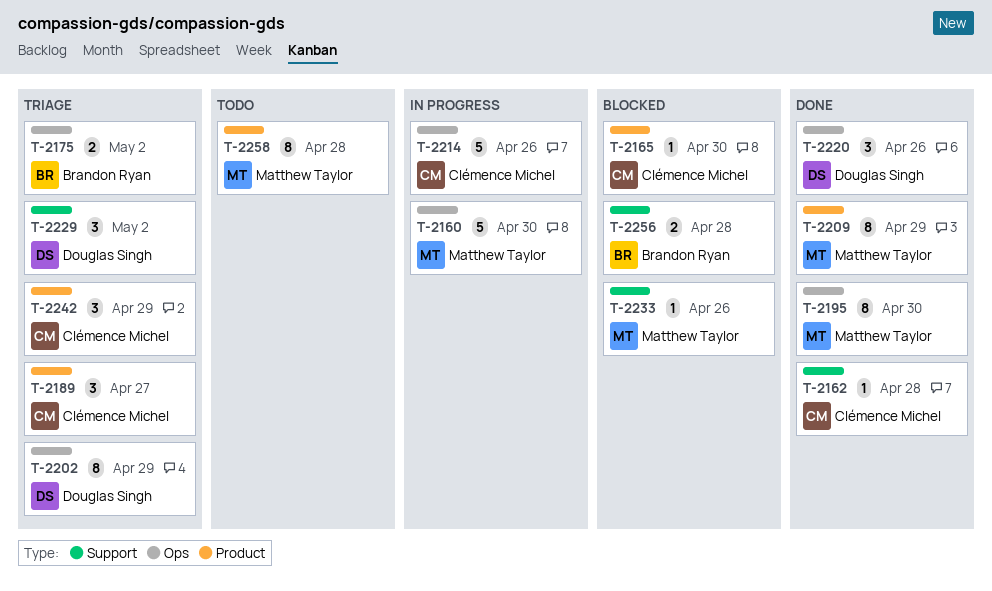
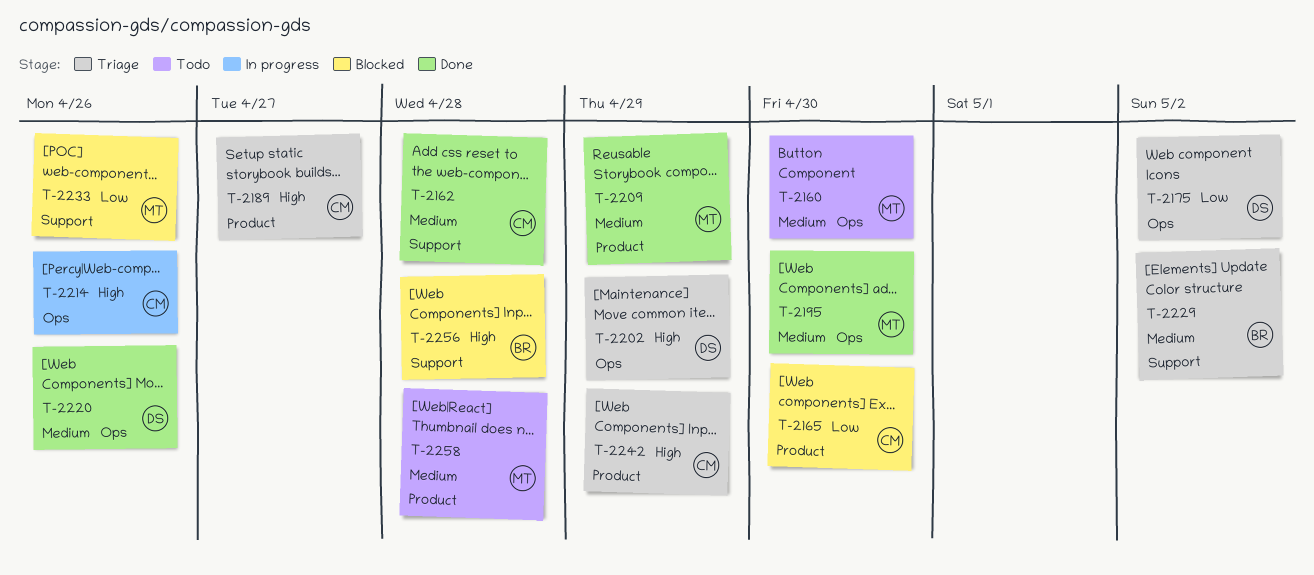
T-2160, status: In progress -> Todo
T-2175, owner: Brandon Ryan -> Douglas Singh
T-2229, owner: Douglas Singh -> Brandon Ryan

